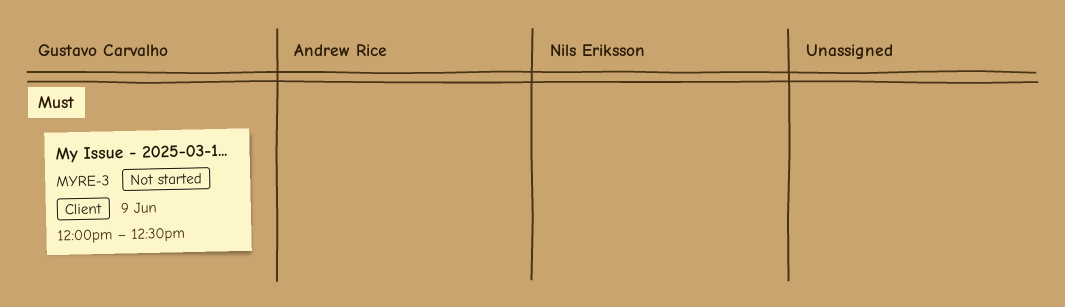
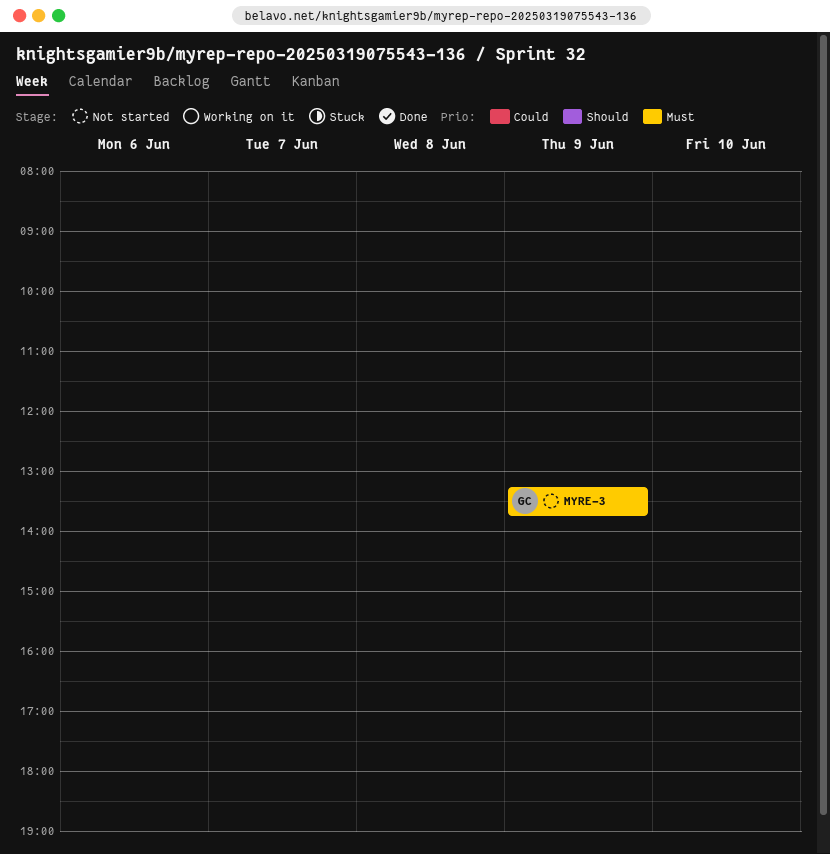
MYRE-3, begins: 12:00 -> 13:15
MYRE-3, ends: 12:30 -> 13:45

